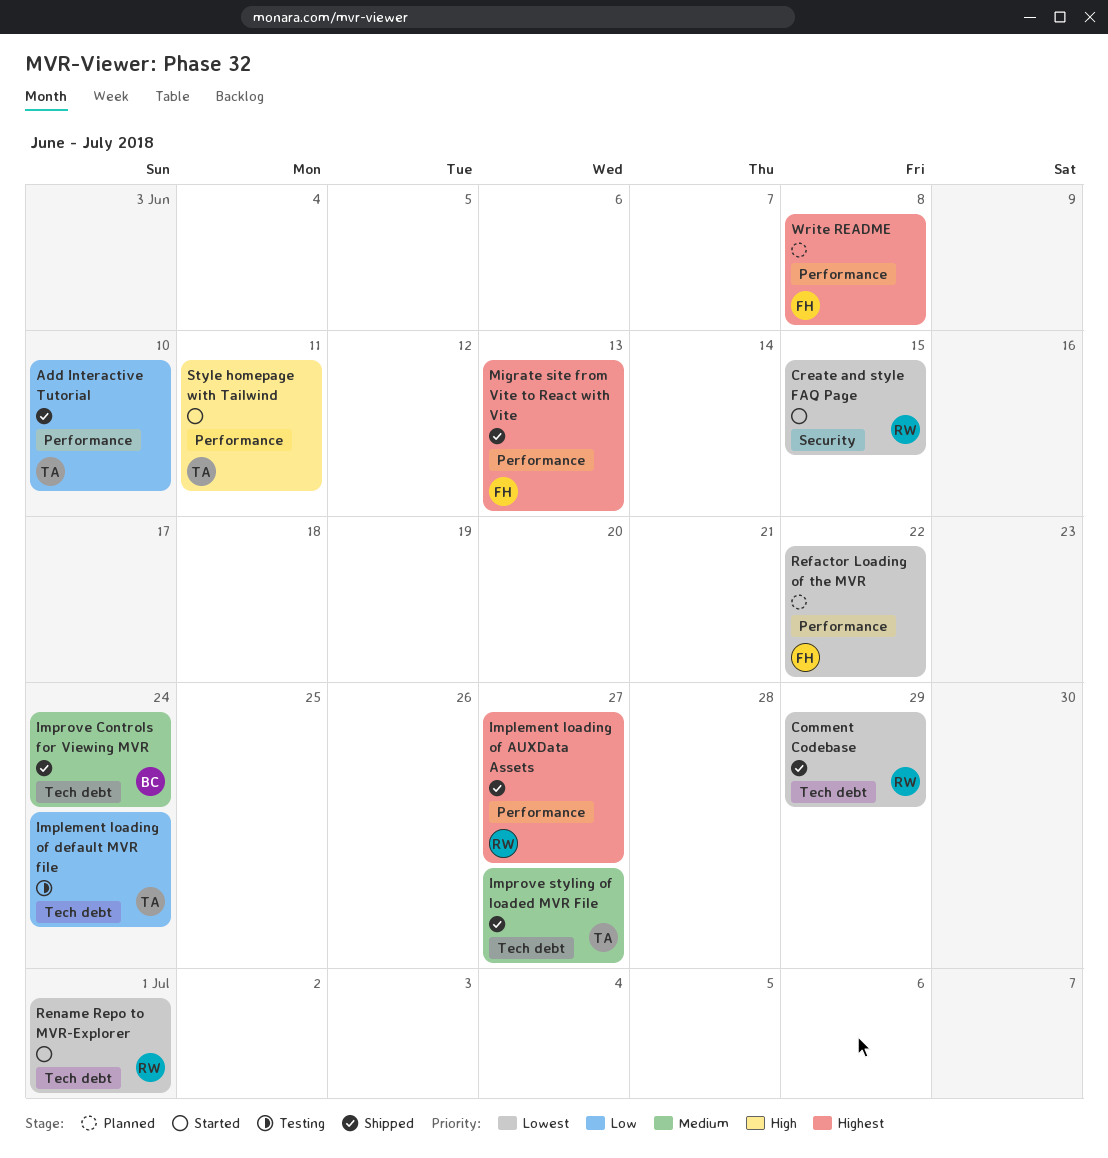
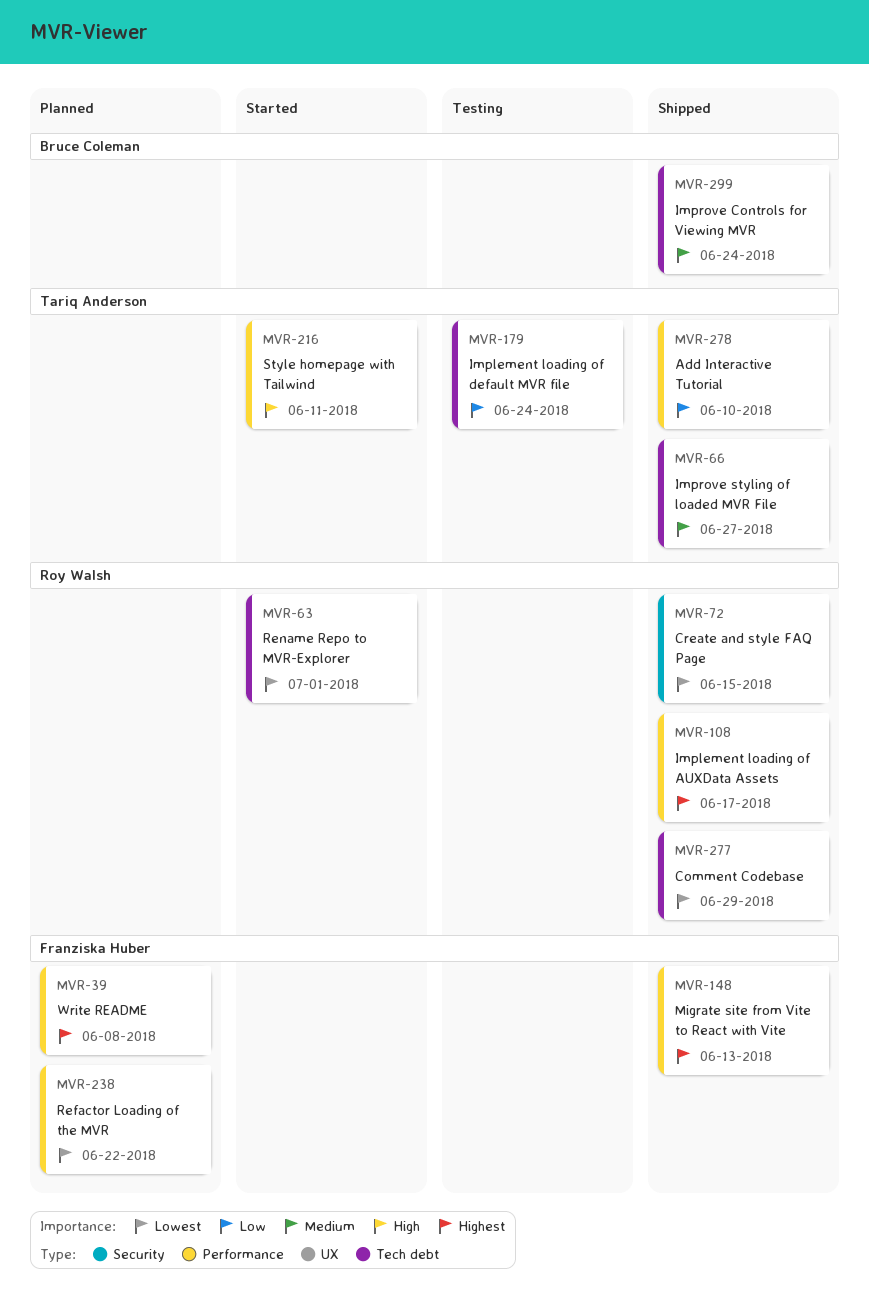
Create and style FAQ Page, status: Started -> Shipped
Implement loading of AUXData Assets, due: Jun 27 -> Jun 17

